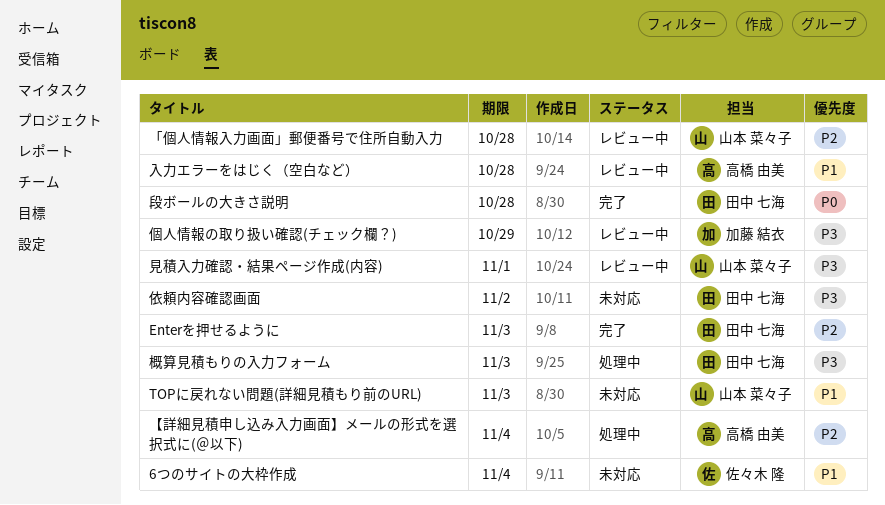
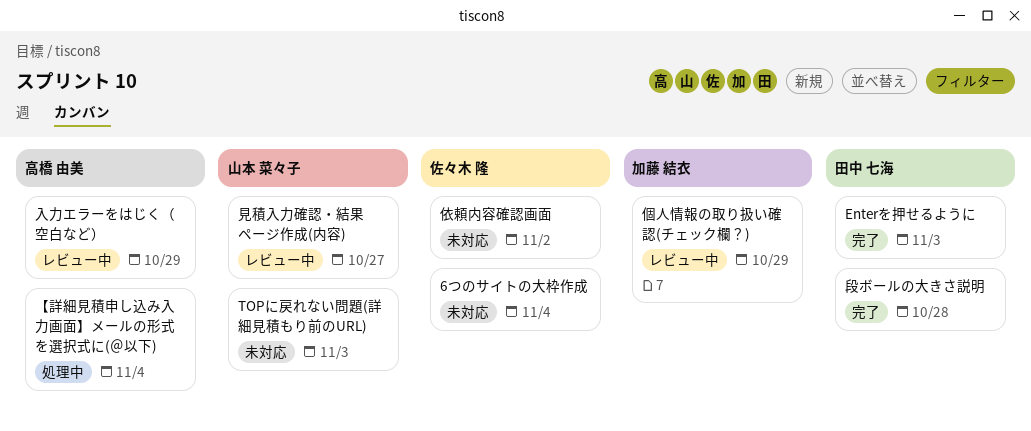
「個人情報入力画面」郵便番号で住所自動入力: present -> none
依頼内容確認画面, owner: 田中 七海 -> 佐々木 隆
入力エラーをはじく（空白など）, due: Oct 28 -> Oct 29
概算見積もりの入力フォーム: present -> none
見積入力確認・結果ページ作成(内容), due: Nov 1 -> Oct 27

